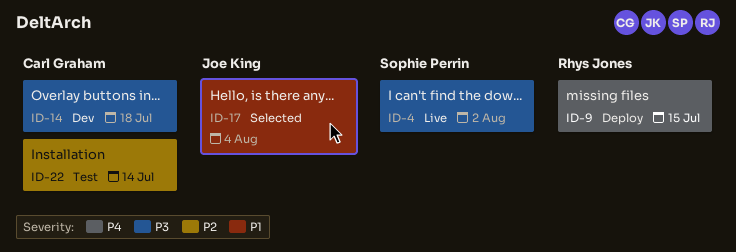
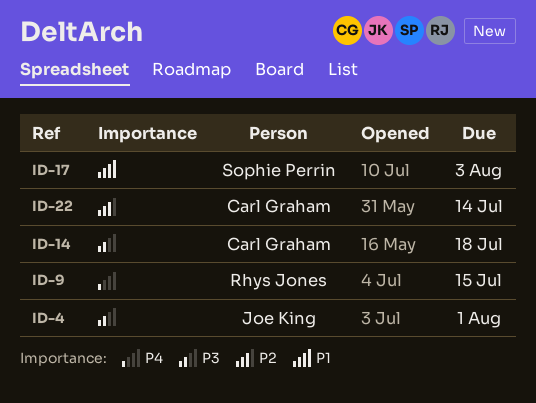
ID-4, owner: Sophie Perrin -> Joe King
ID-4, due: Aug 2 -> Aug 1
ID-17, owner: Joe King -> Sophie Perrin
ID-17, due: Aug 4 -> Aug 3

